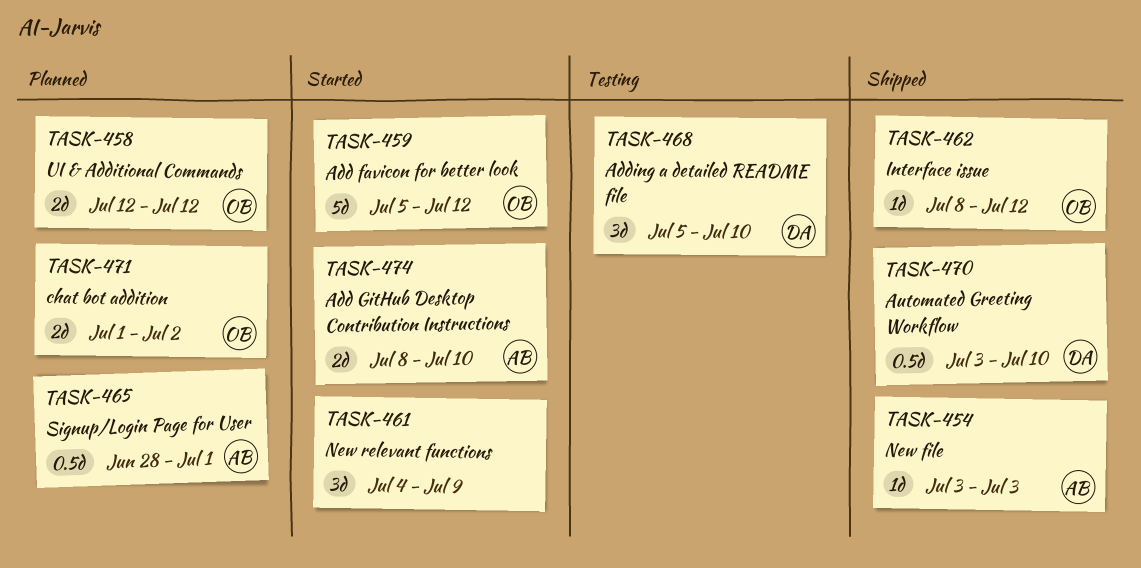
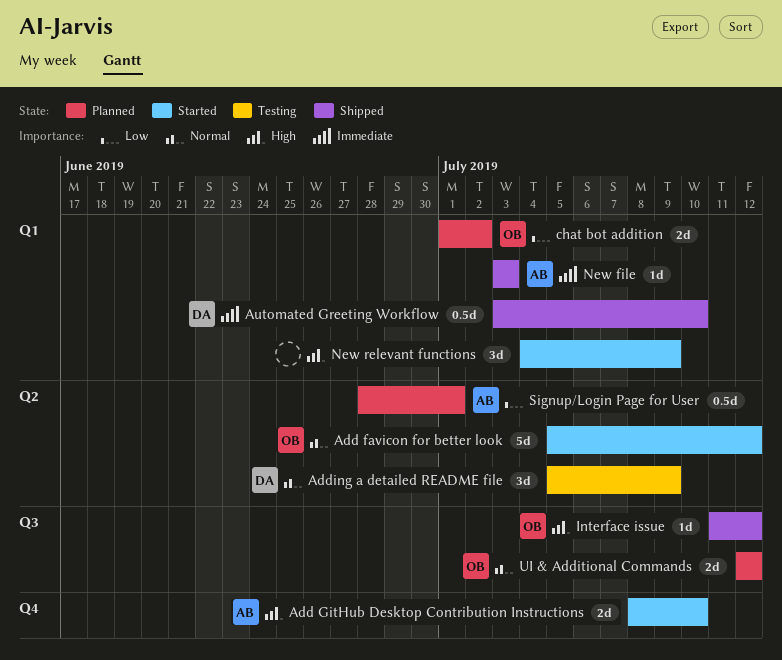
Adding a detailed README file, due: Jul 10 -> Jul 9
Interface issue, start: Jul 8 -> Jul 11

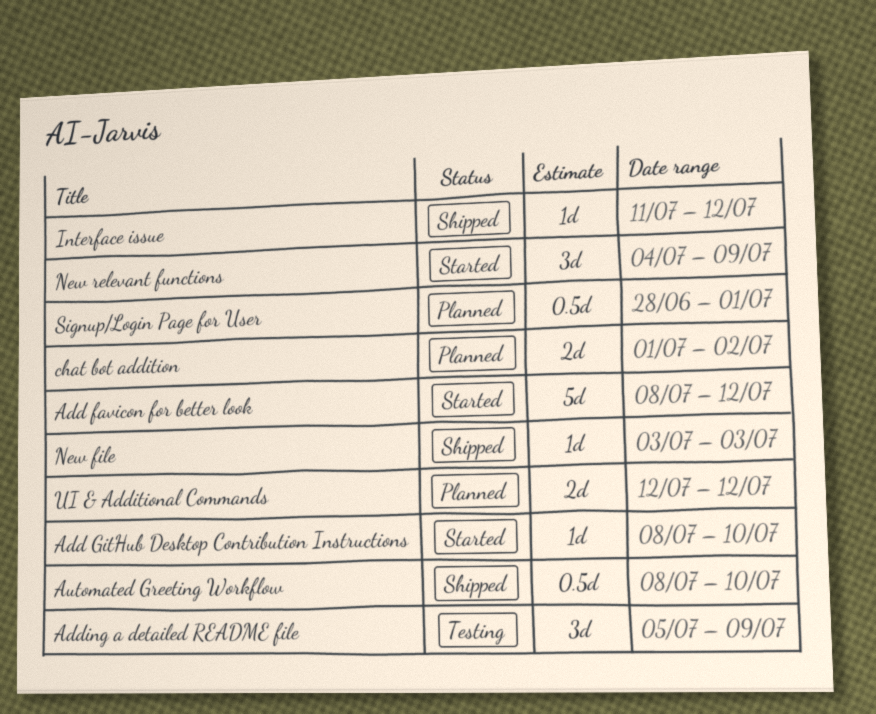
Add favicon for better look, start: Jul 5 -> Jul 8
Add GitHub Desktop Contribution Instructions, estimate: 2d -> 1d
Automated Greeting Workflow, start: Jul 3 -> Jul 8

